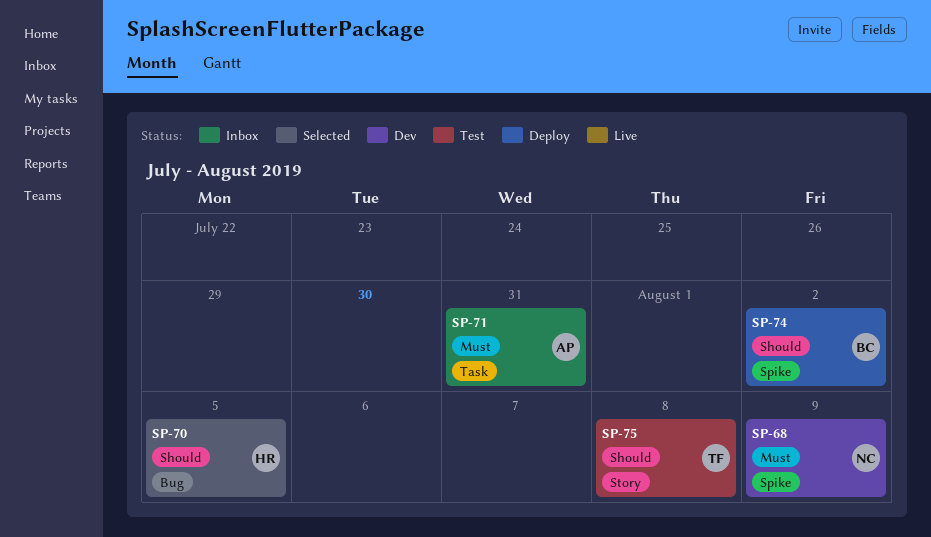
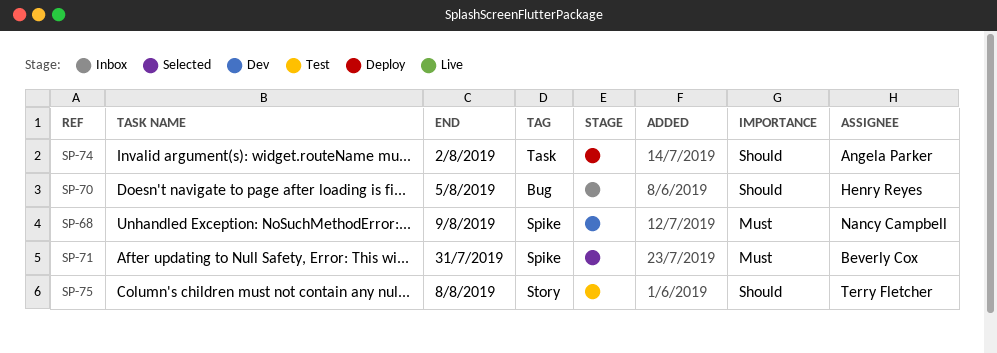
SP-70, status: Selected -> Inbox
SP-71, status: Inbox -> Selected
SP-71, owner: Angela Parker -> Beverly Cox
SP-71, label: Task -> Spike
SP-74, owner: Beverly Cox -> Angela Parker
SP-74, label: Spike -> Task

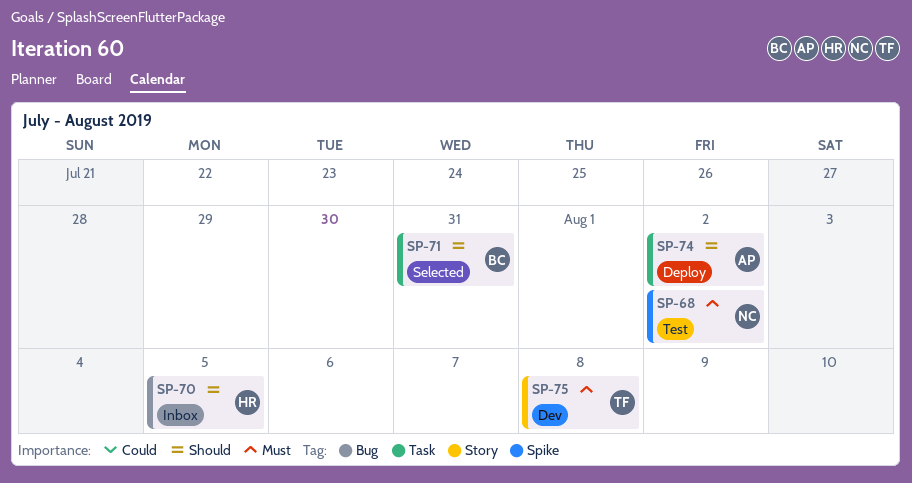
SP-68, status: Dev -> Test
SP-68, due: Aug 9 -> Aug 2
SP-71, priority: Must -> Should
SP-71, label: Spike -> Task
SP-75, status: Test -> Dev
SP-75, priority: Should -> Must

